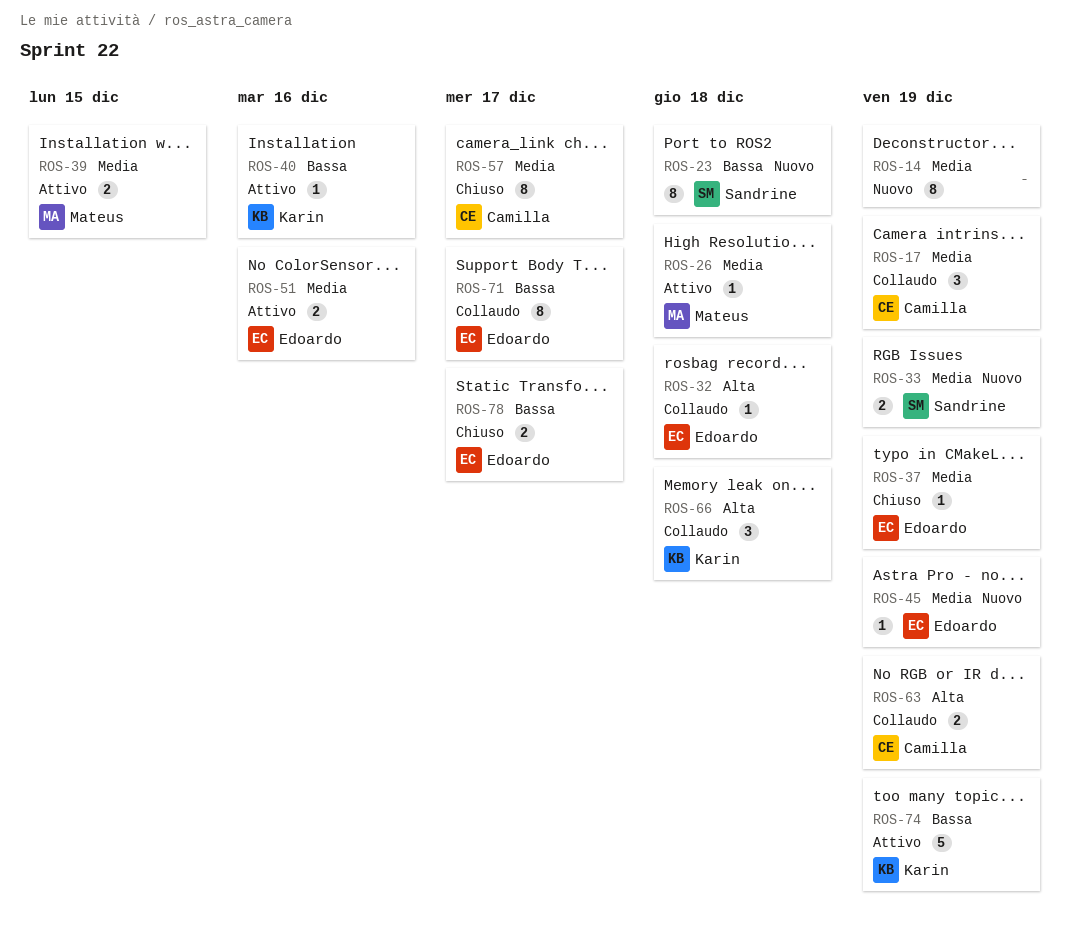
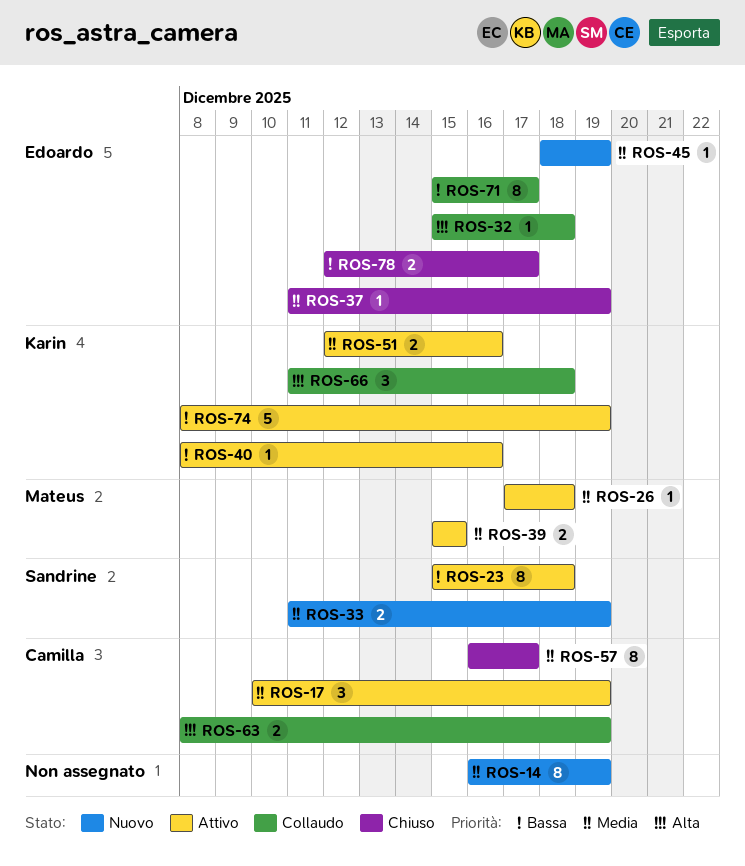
ROS-17, status: Collaudo -> Attivo
ROS-23, status: Nuovo -> Attivo
ROS-51, owner: Edoardo -> Karin

